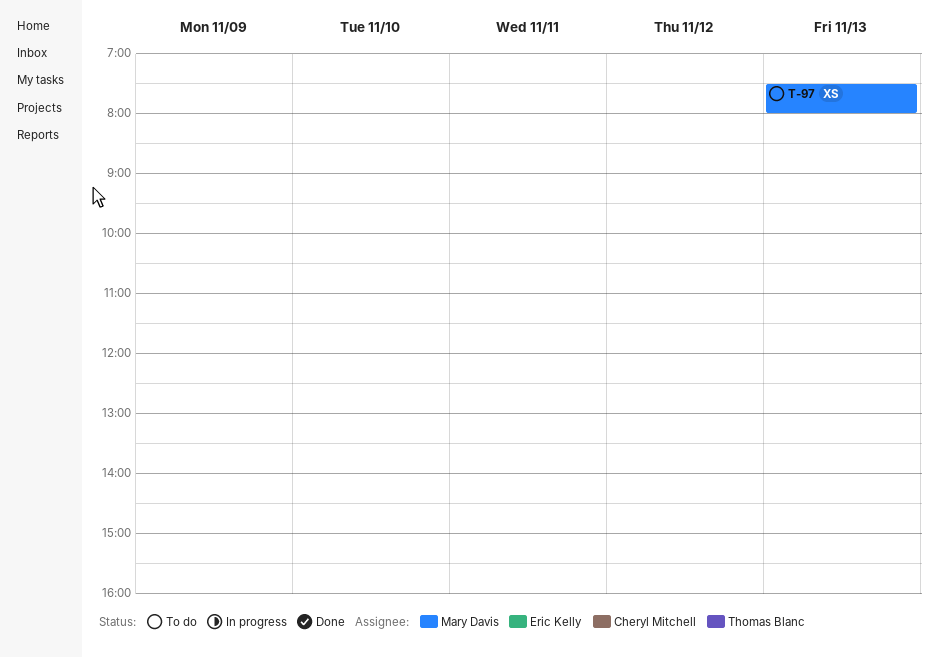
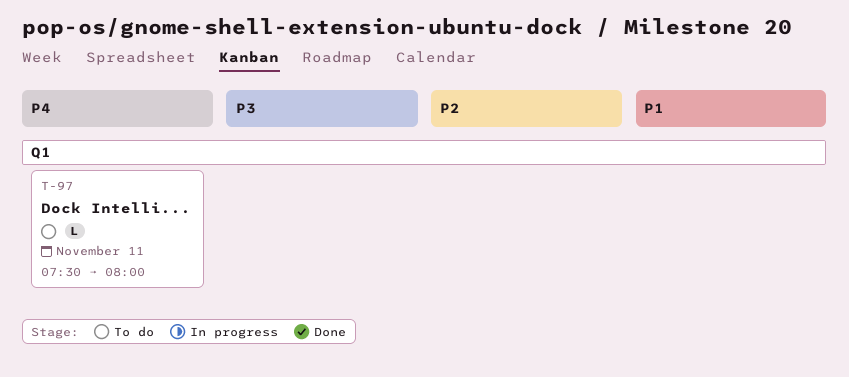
T-97, estimate: XS -> L
T-97, day: Nov 13 -> Nov 11

